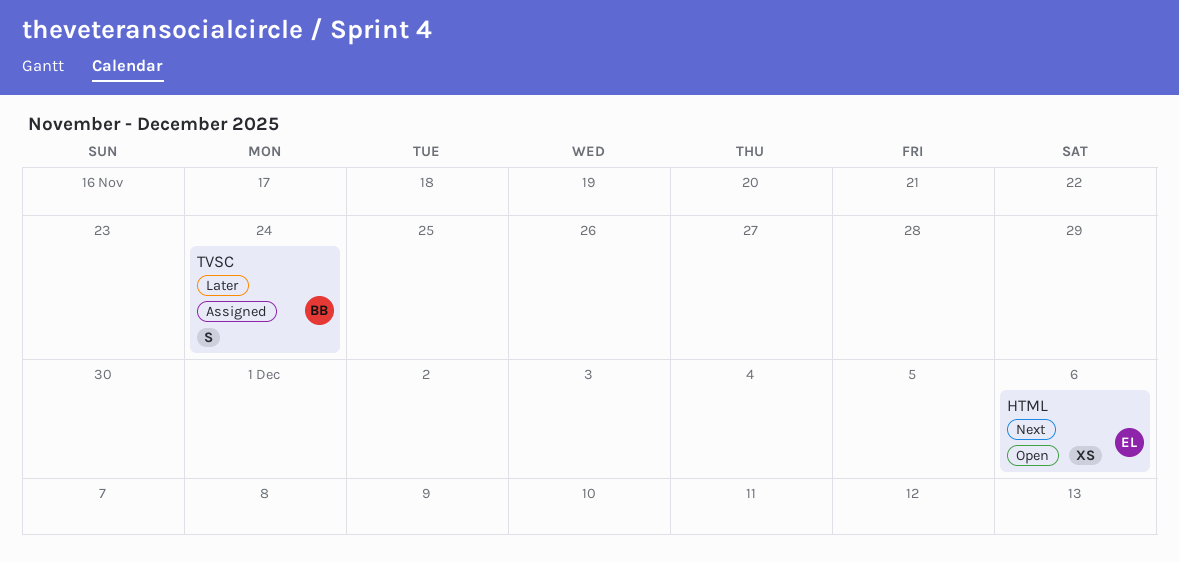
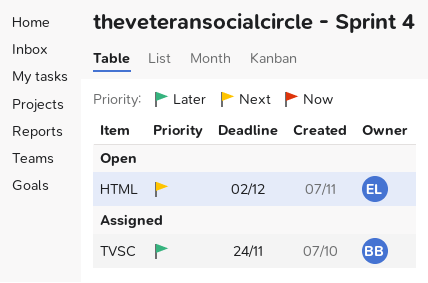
HTML, due: Dec 6 -> Dec 2

